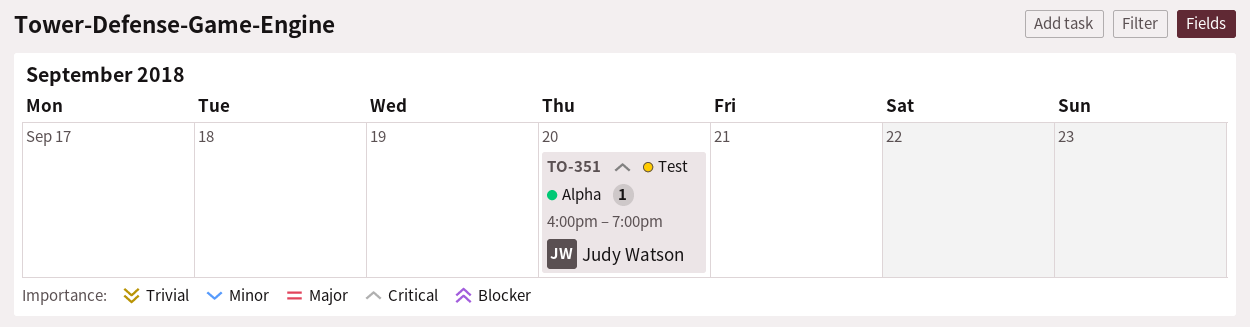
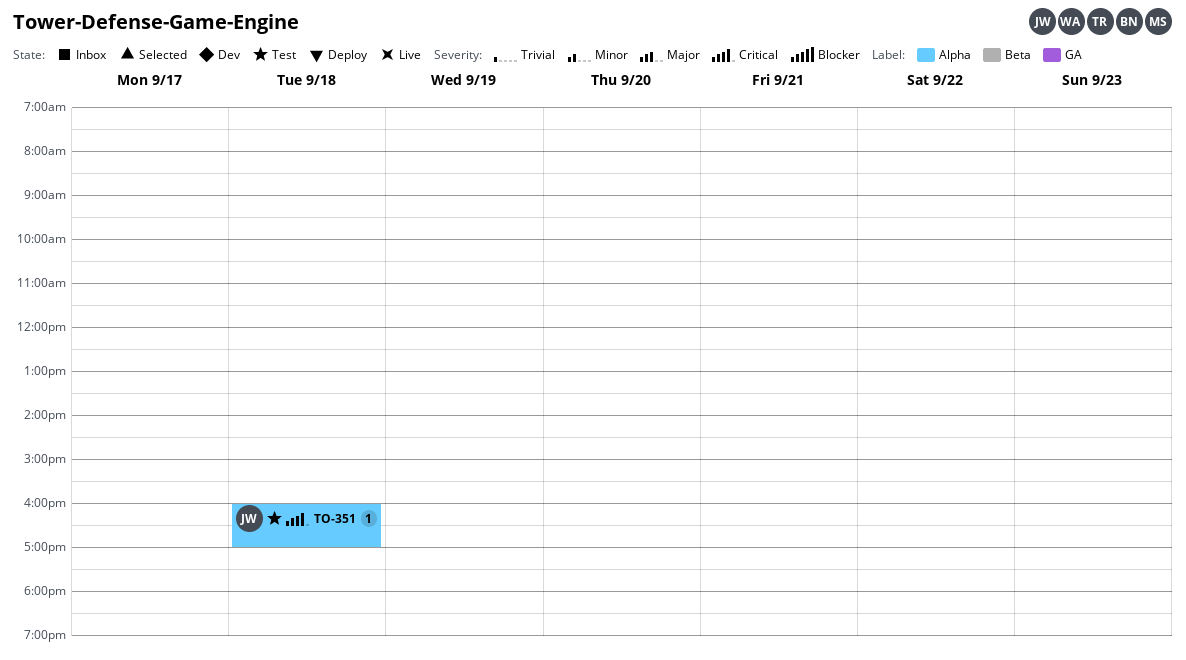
TO-351, day: Sep 20 -> Sep 18
TO-351, ends: 19:00 -> 17:00

